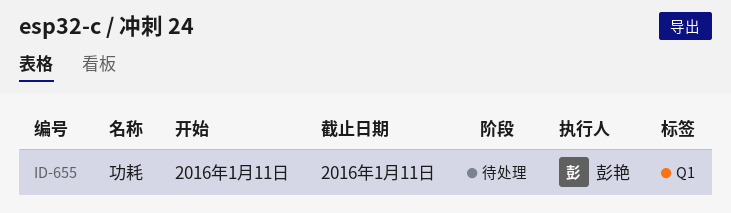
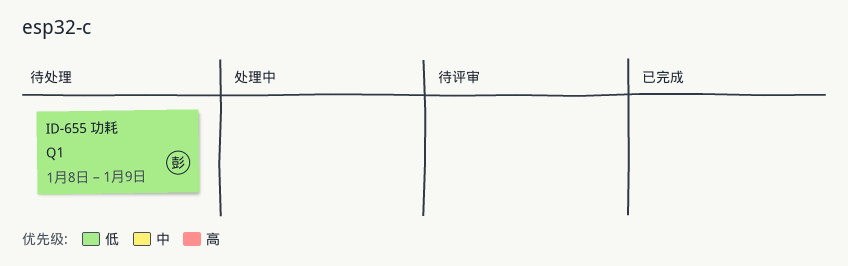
ID-655, start: Jan 11 -> Jan 8
ID-655, due: Jan 11 -> Jan 9

